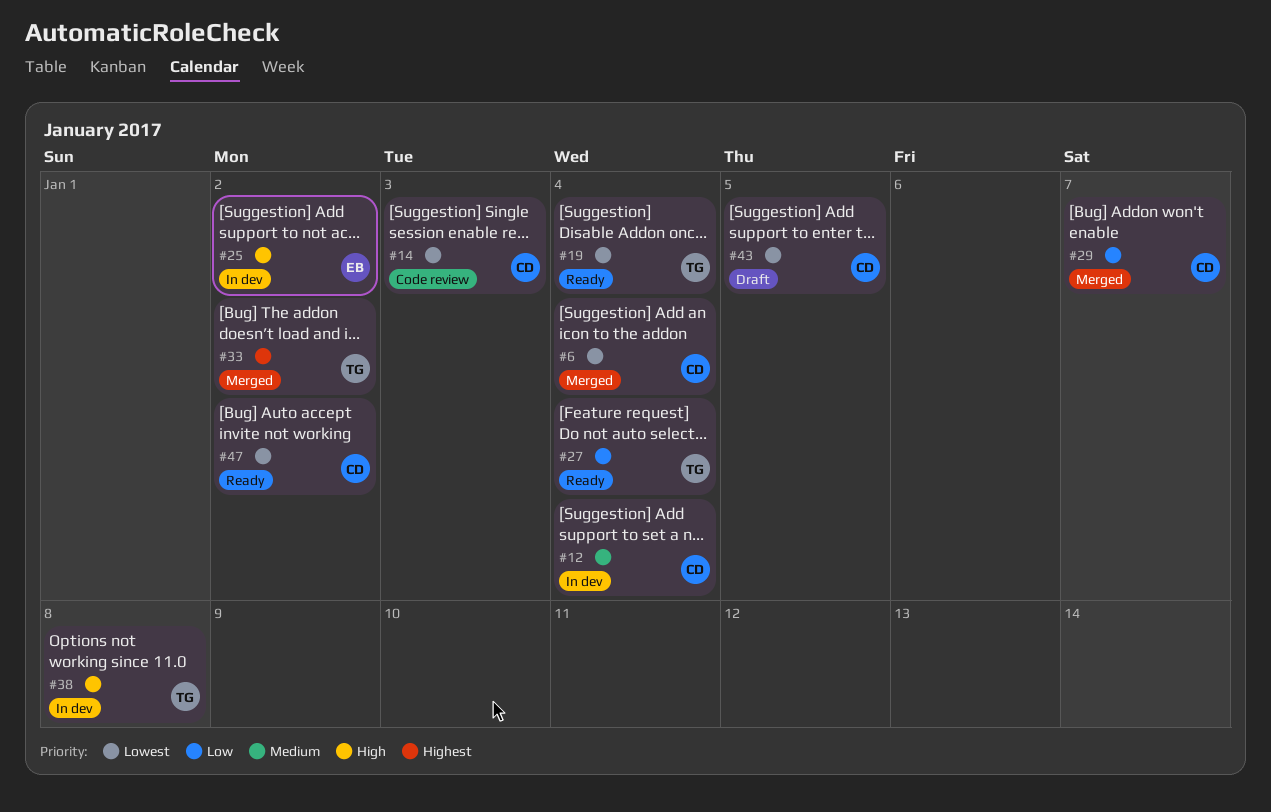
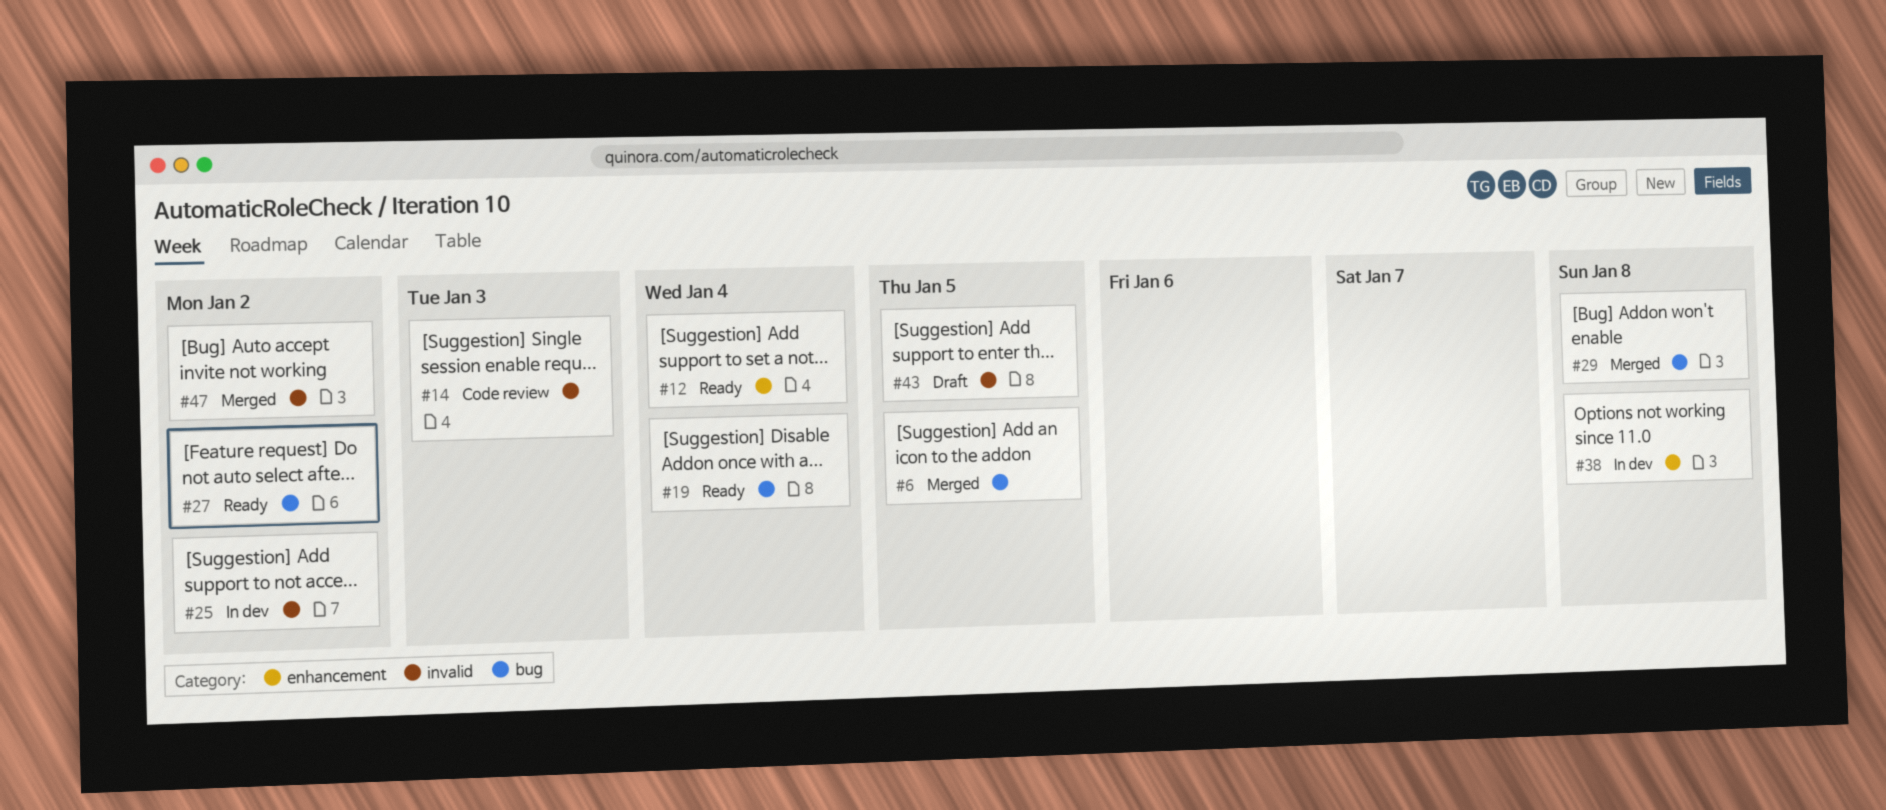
#6, due: Jan 4 -> Jan 5
#12, status: In dev -> Ready
#27, due: Jan 4 -> Jan 2
#29, due: Jan 7 -> Jan 8
#33: present -> none
#47, status: Ready -> Merged

